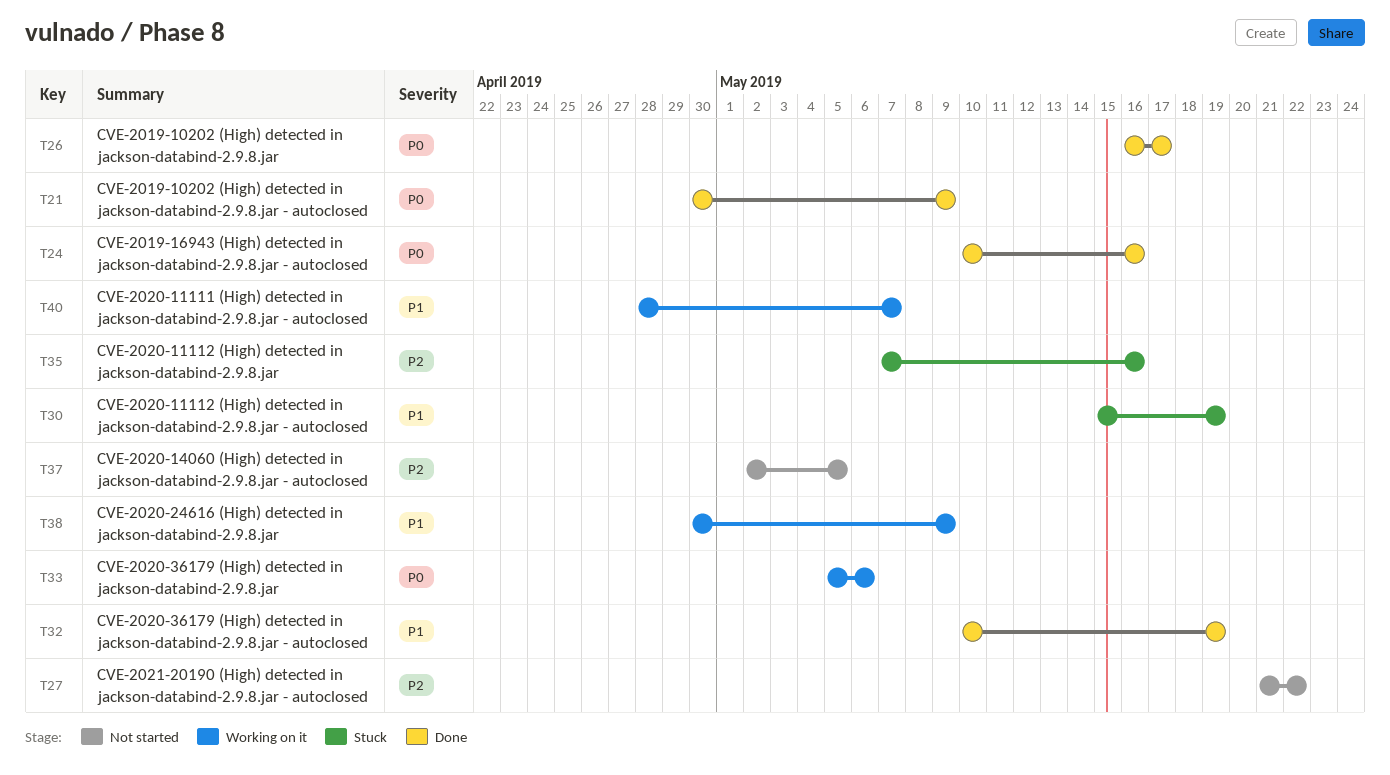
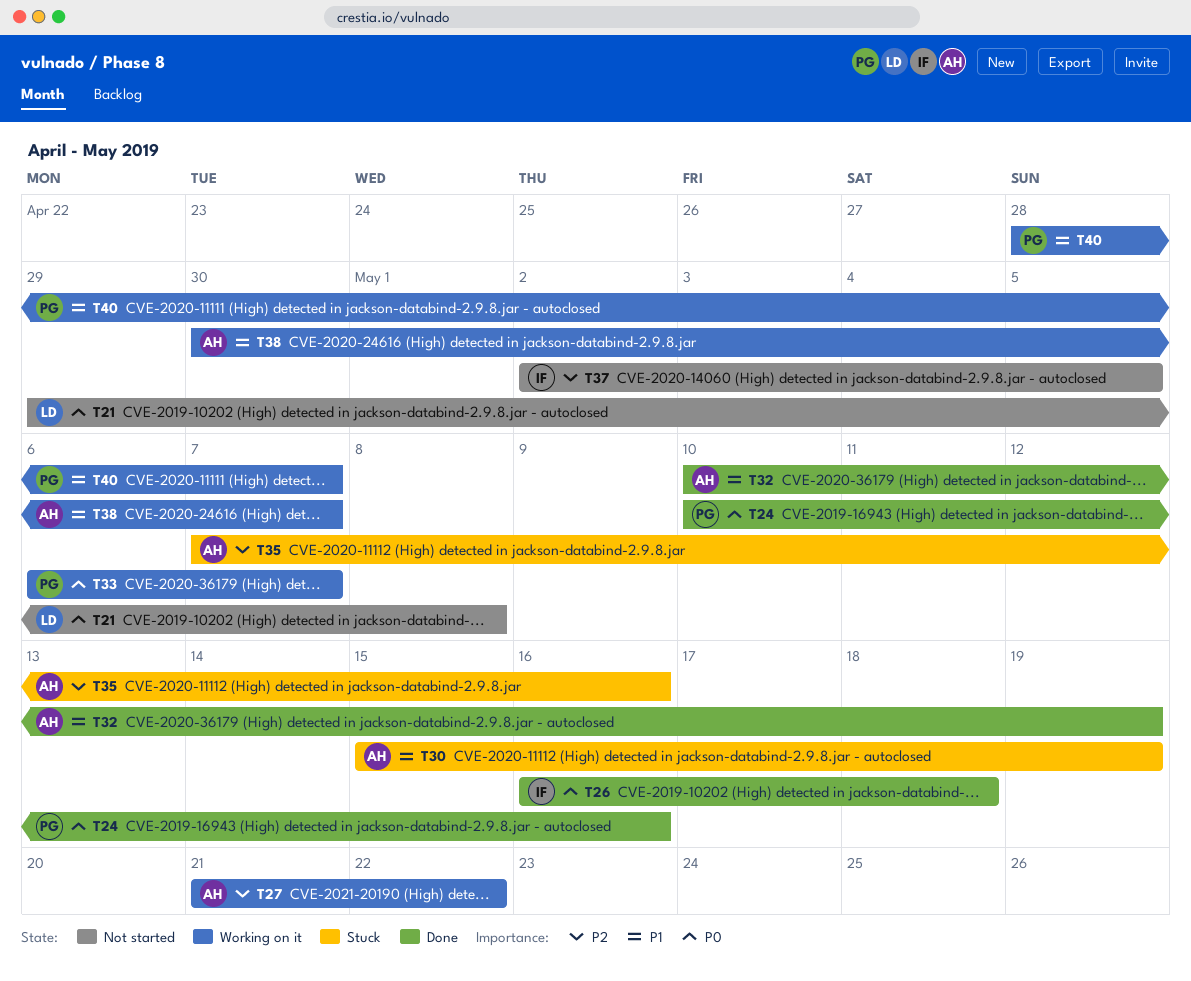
T21, status: Done -> Not started
T21, start: Apr 30 -> Apr 29
T21, due: May 9 -> May 8
T26, due: May 17 -> May 18
T27, status: Not started -> Working on it
T33, start: May 5 -> May 6
T33, due: May 6 -> May 7
T38, due: May 9 -> May 7

